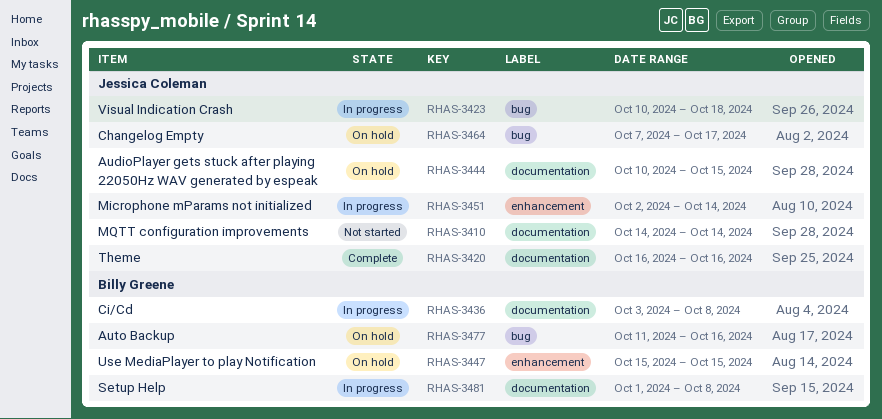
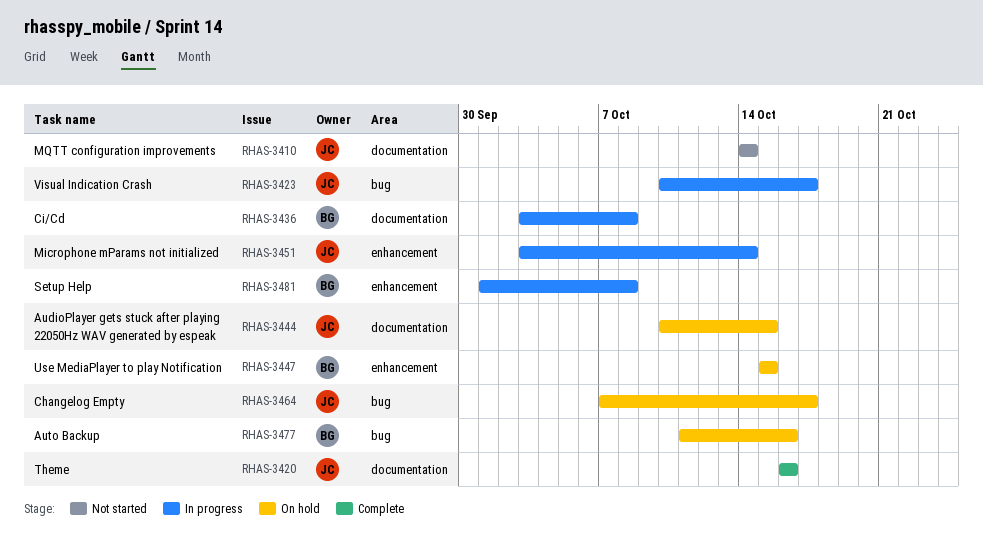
RHAS-3423, due: Oct 18 -> Oct 17
RHAS-3451, start: Oct 2 -> Oct 3
RHAS-3481, label: documentation -> enhancement

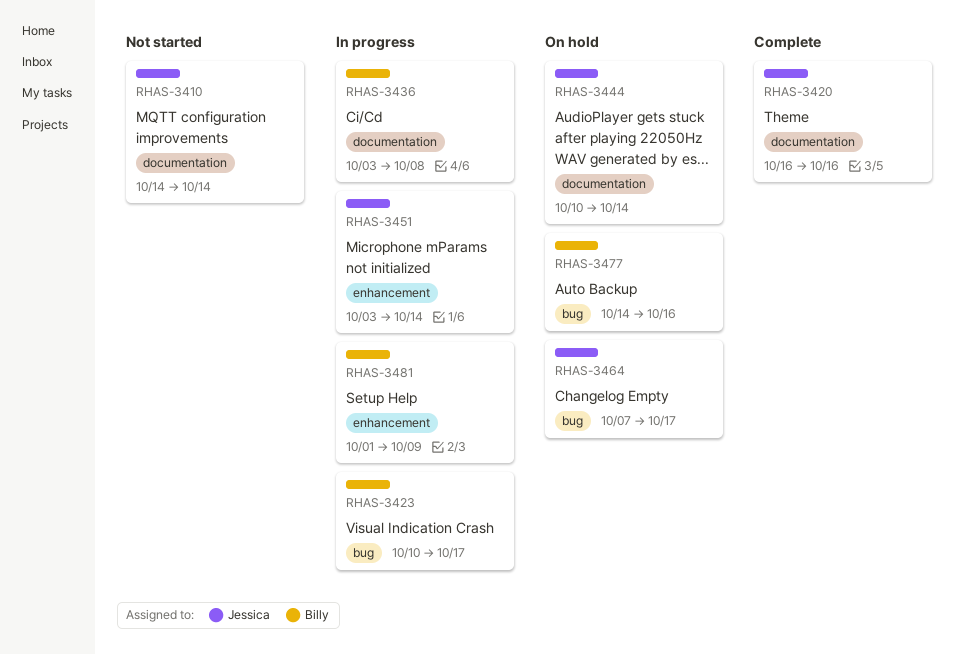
RHAS-3423, owner: Jessica -> Billy
RHAS-3444, due: Oct 15 -> Oct 14
RHAS-3447: present -> none
RHAS-3477, start: Oct 11 -> Oct 14
RHAS-3481, due: Oct 8 -> Oct 9

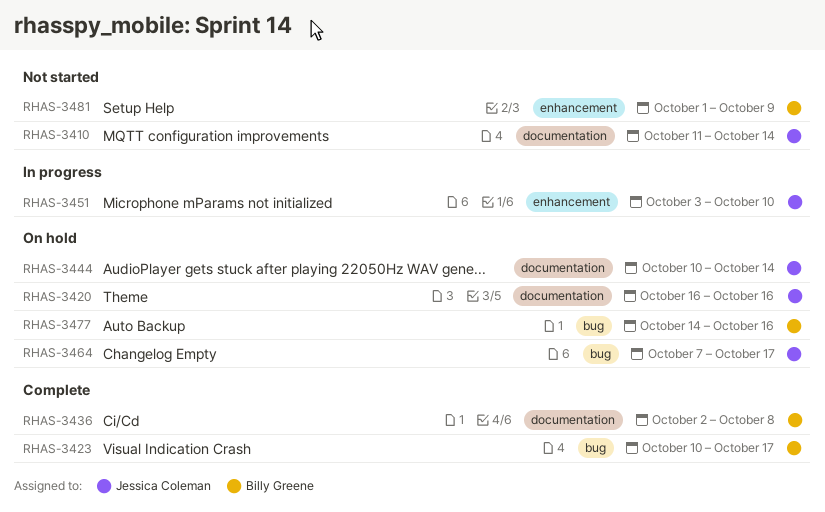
RHAS-3410, start: Oct 14 -> Oct 11
RHAS-3420, status: Complete -> On hold
RHAS-3423, status: In progress -> Complete
RHAS-3436, status: In progress -> Complete
RHAS-3436, start: Oct 3 -> Oct 2
RHAS-3451, due: Oct 14 -> Oct 10
RHAS-3481, status: In progress -> Not started

